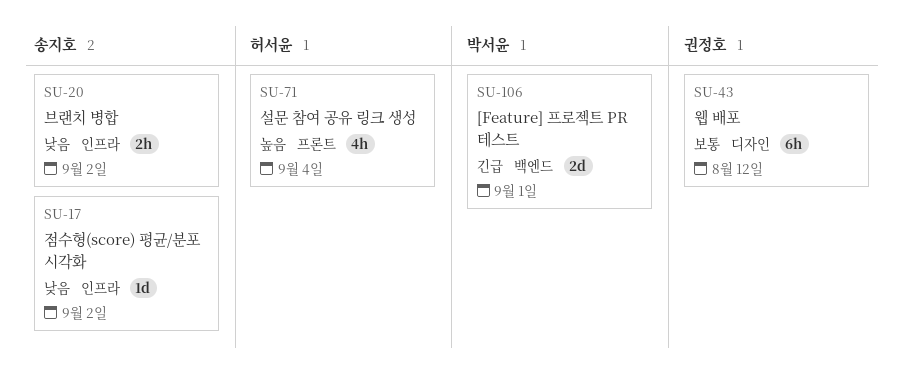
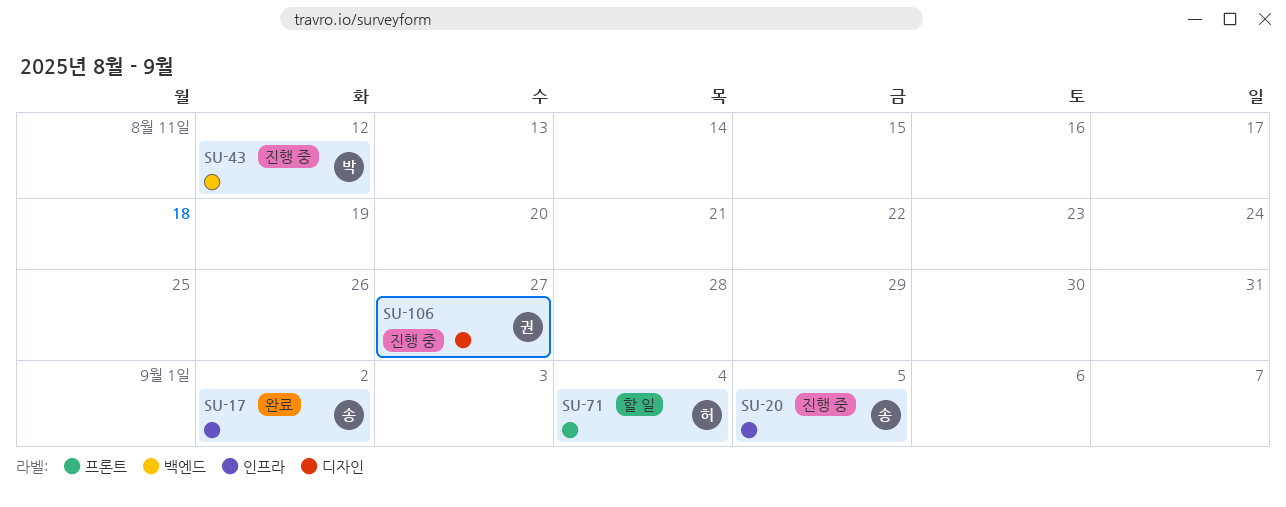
SU-20, due: Sep 2 -> Sep 5
SU-43, owner: 권정호 -> 박서윤
SU-43, label: 디자인 -> 백엔드
SU-106, owner: 박서윤 -> 권정호
SU-106, label: 백엔드 -> 디자인
SU-106, due: Sep 1 -> Aug 27

